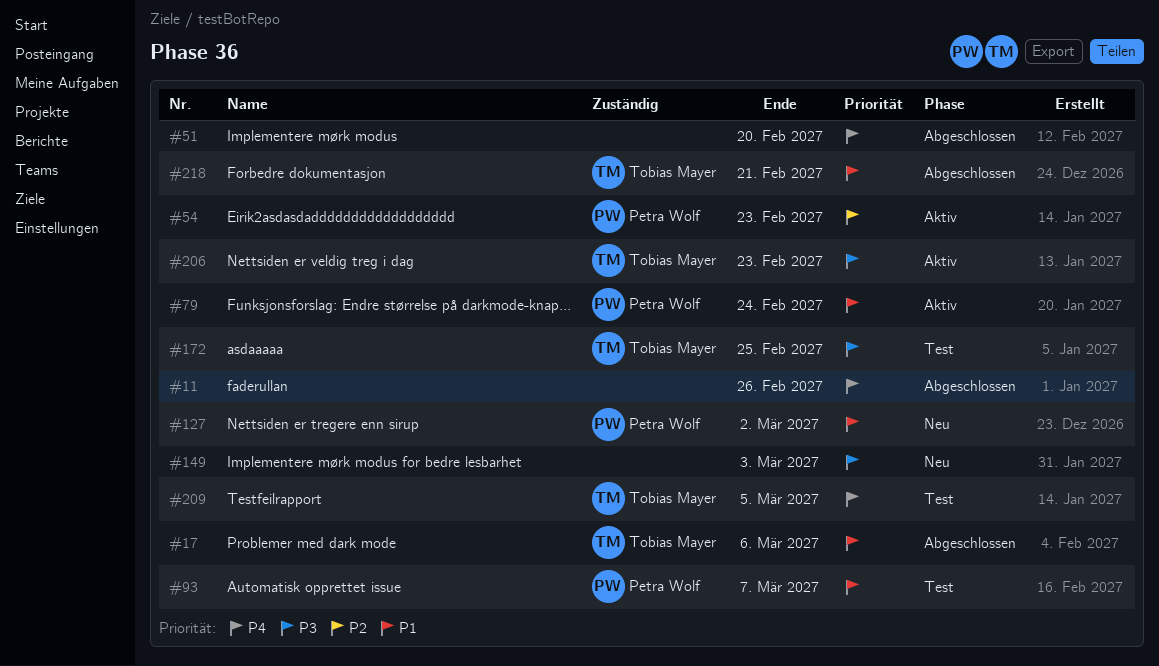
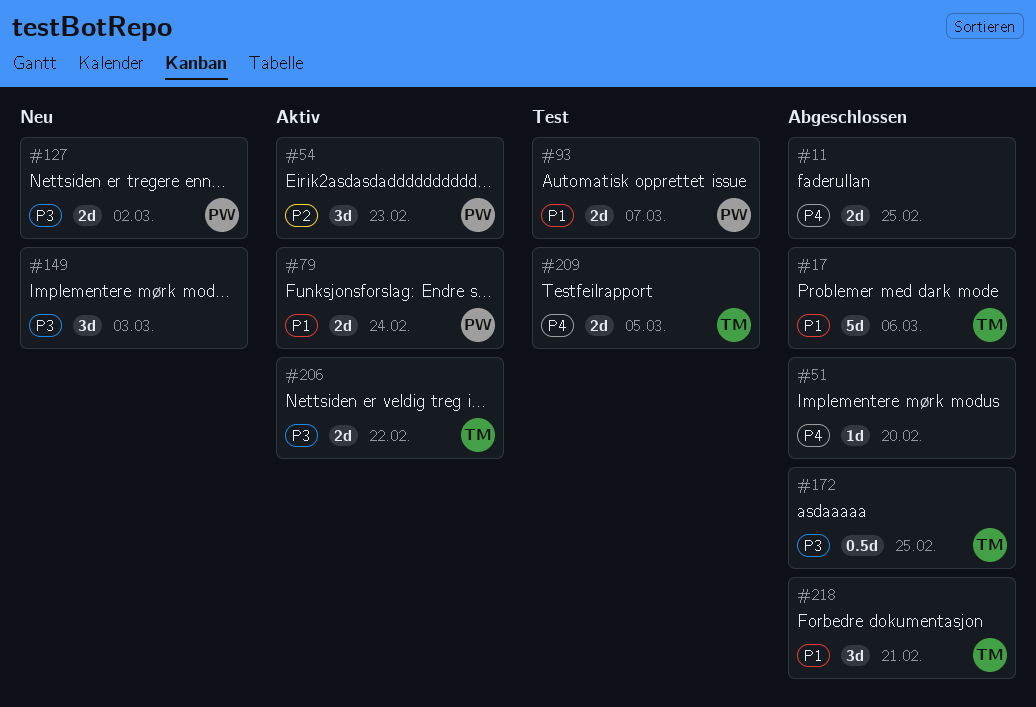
#11, due: Feb 26 -> Feb 25
#127, priority: P1 -> P3
#172, status: Test -> Abgeschlossen
#206, due: Feb 23 -> Feb 22

